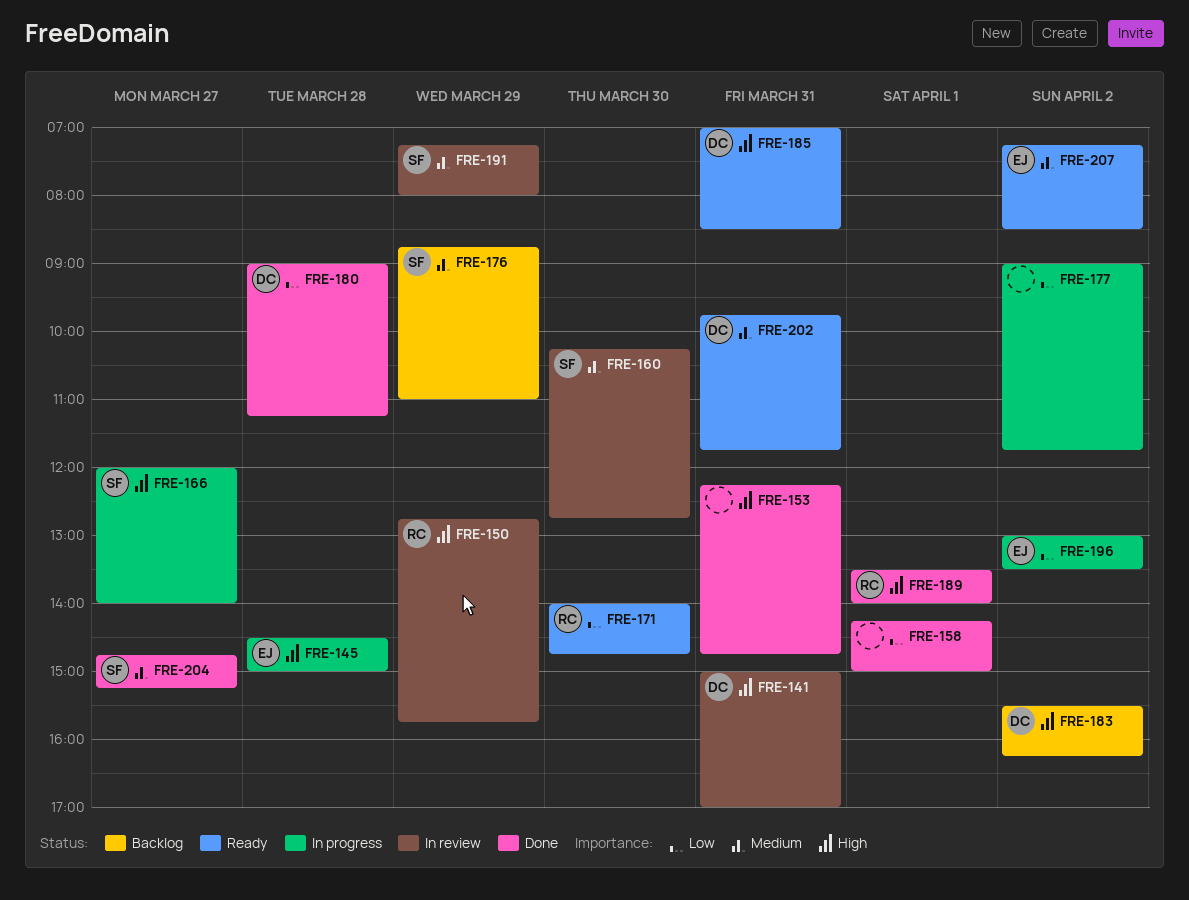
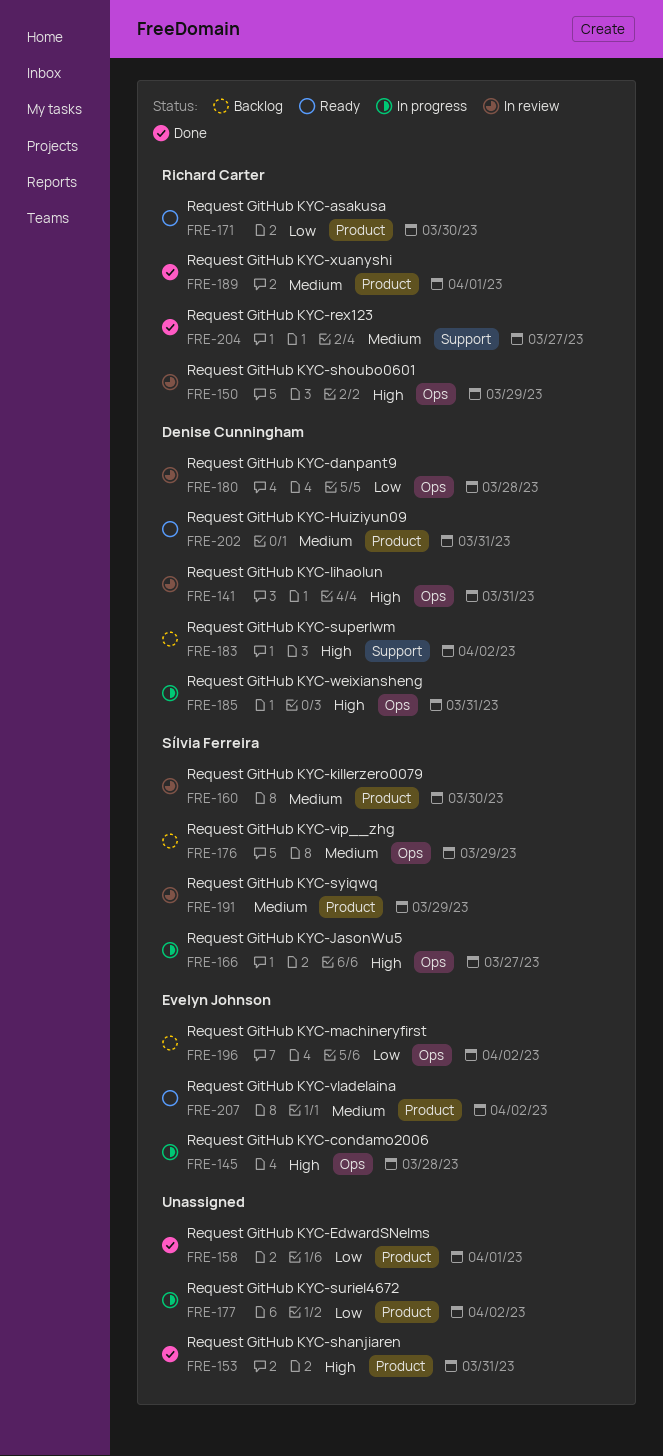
FRE-180, status: Done -> In review
FRE-185, status: Ready -> In progress
FRE-189, priority: High -> Medium
FRE-196, status: In progress -> Backlog
FRE-204, owner: Sílvia Ferreira -> Richard Carter

